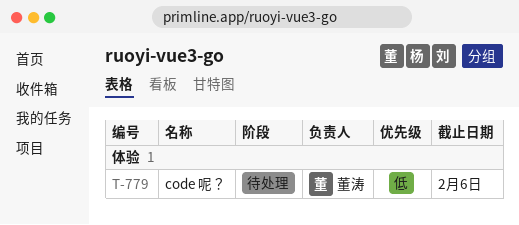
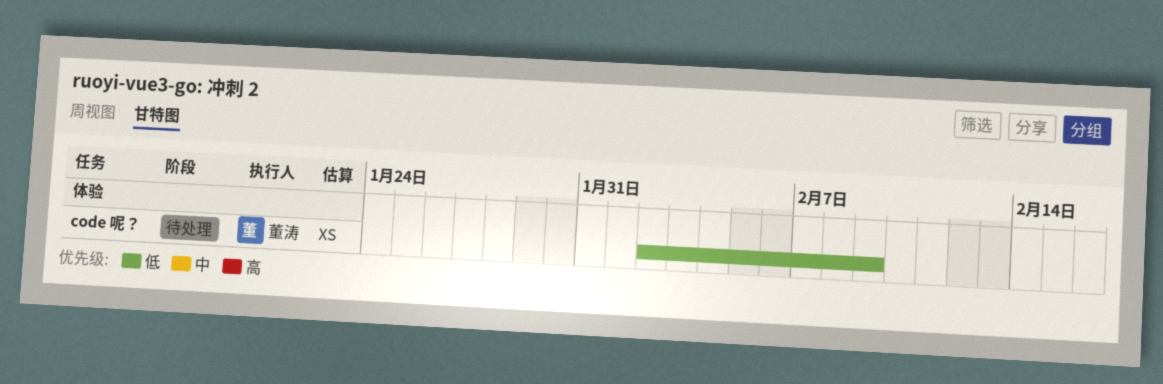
code 呢？, due: Feb 6 -> Feb 9

